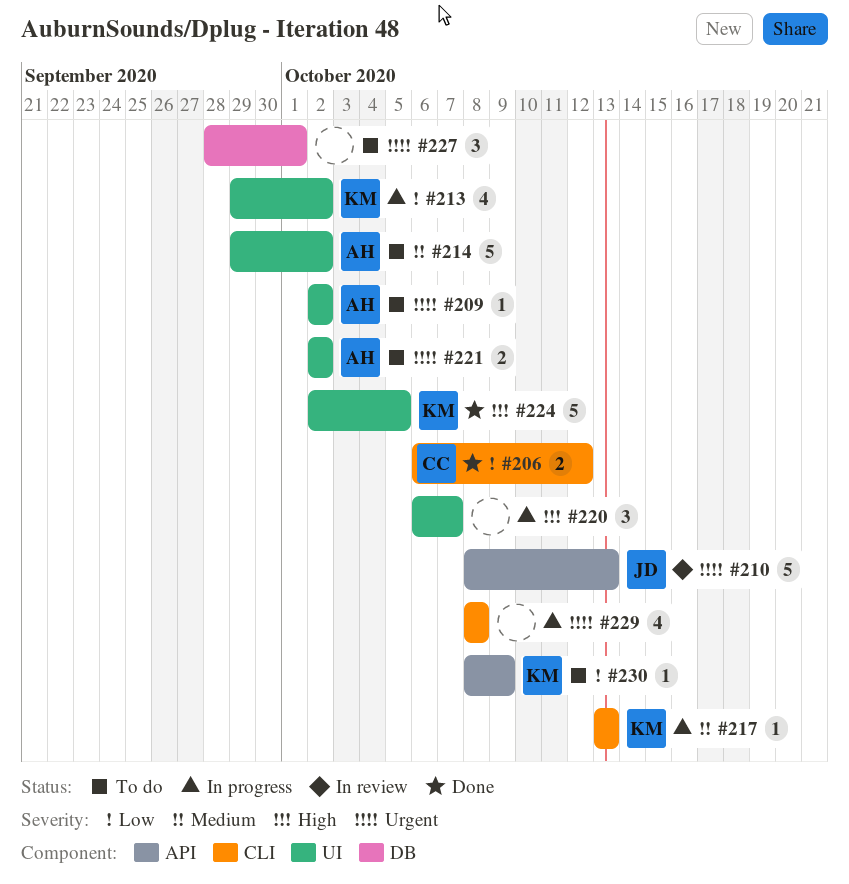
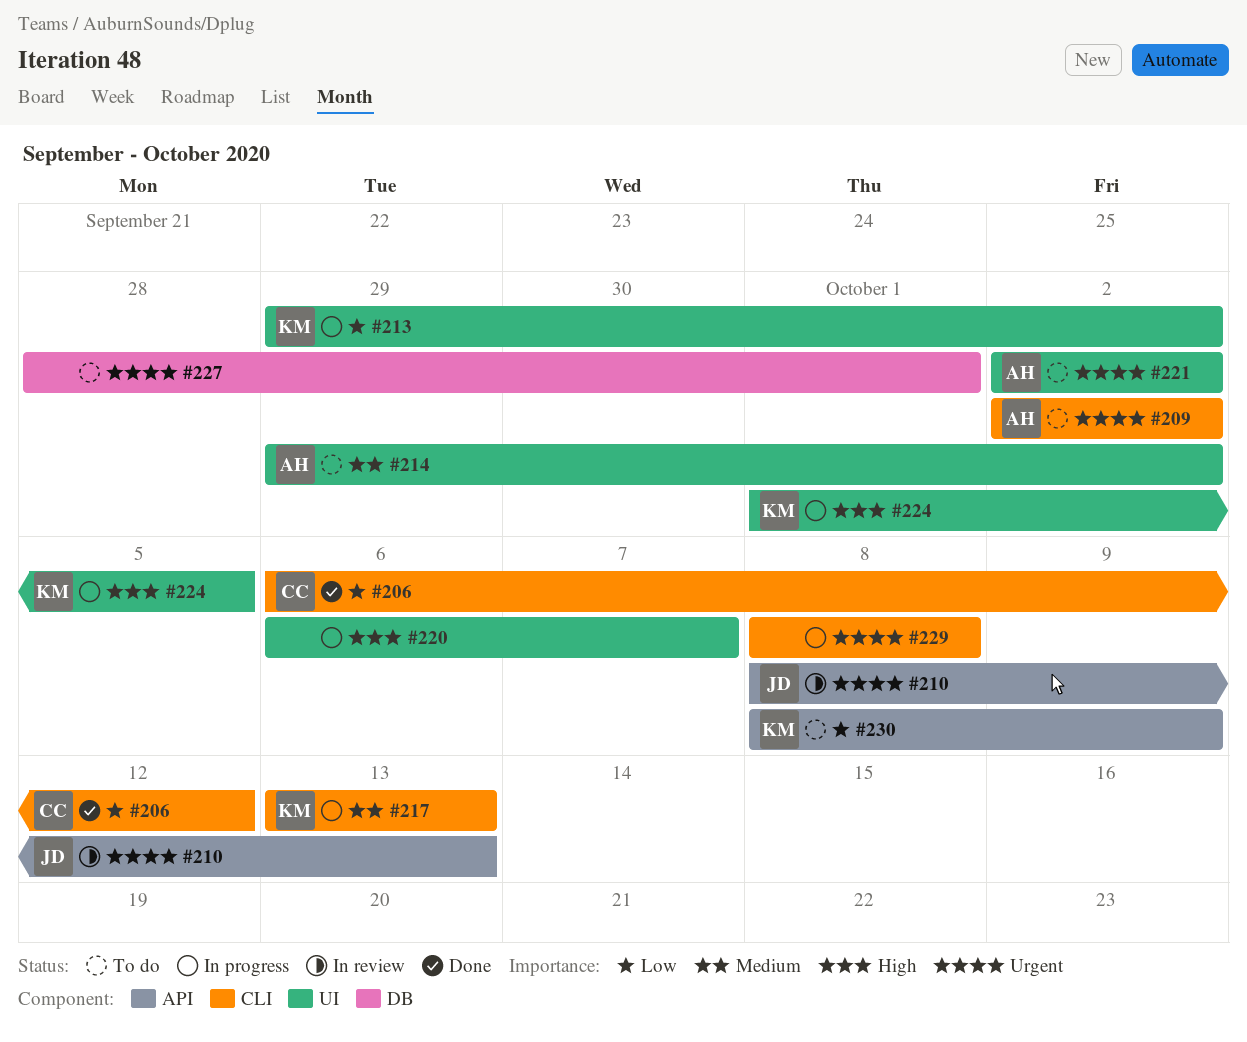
#209, label: UI -> CLI
#224, status: Done -> In progress
#224, start: Oct 2 -> Oct 1

